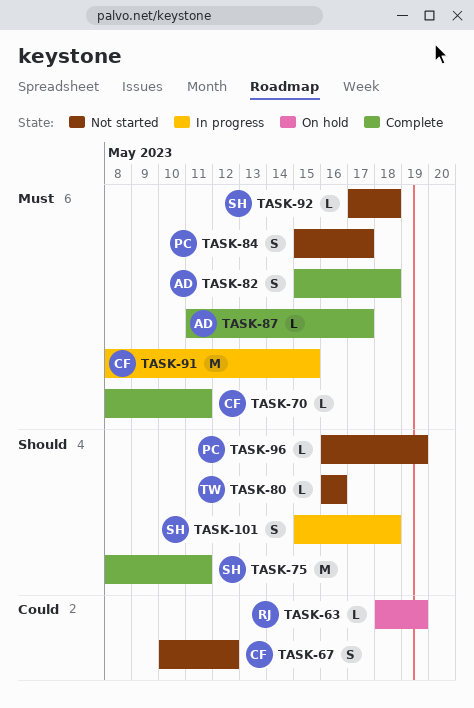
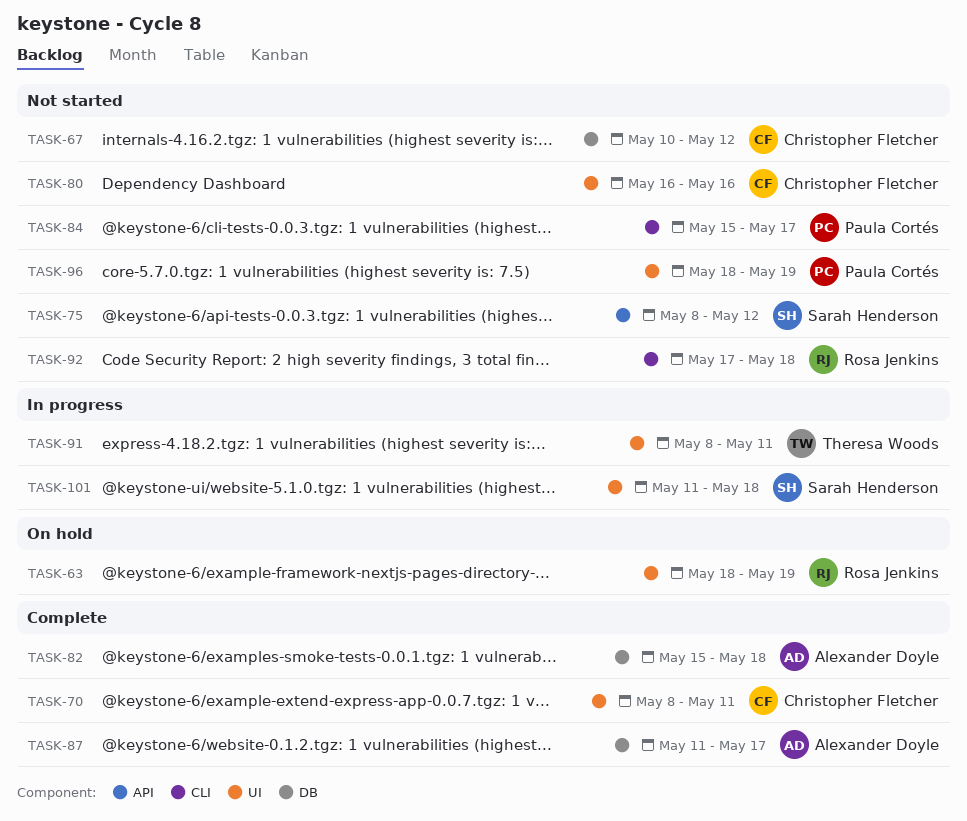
TASK-75, status: Complete -> Not started
TASK-75, due: May 11 -> May 12
TASK-80, owner: Theresa Woods -> Christopher Fletcher
TASK-91, owner: Christopher Fletcher -> Theresa Woods
TASK-91, due: May 15 -> May 11
TASK-92, owner: Sarah Henderson -> Rosa Jenkins
TASK-96, start: May 16 -> May 18
TASK-101, start: May 15 -> May 11

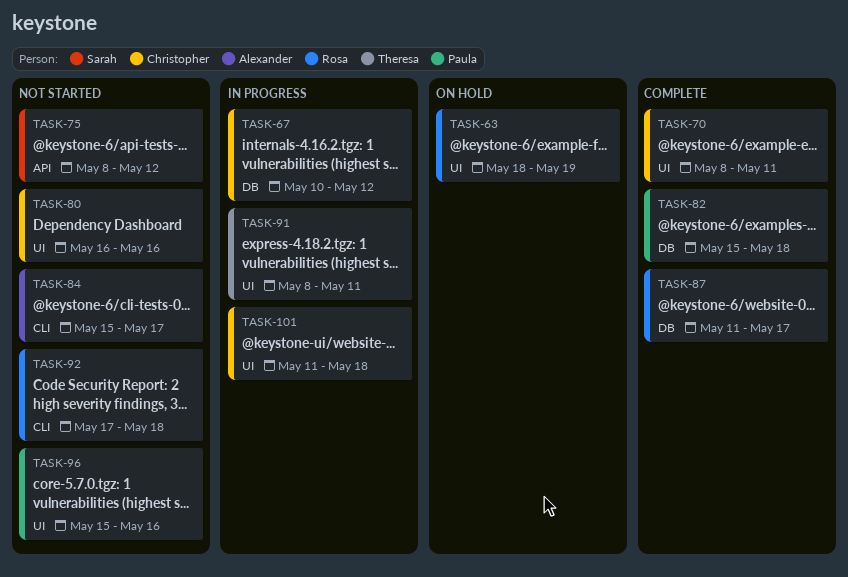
TASK-67, status: Not started -> In progress
TASK-82, owner: Alexander Doyle -> Paula Cortés
TASK-84, owner: Paula Cortés -> Alexander Doyle
TASK-87, owner: Alexander Doyle -> Rosa Jenkins
TASK-96, start: May 18 -> May 15
TASK-96, due: May 19 -> May 16
TASK-101, owner: Sarah Henderson -> Christopher Fletcher

